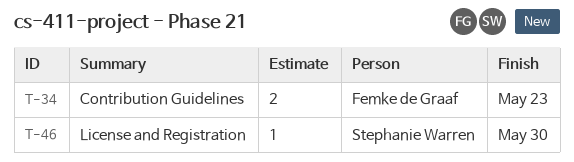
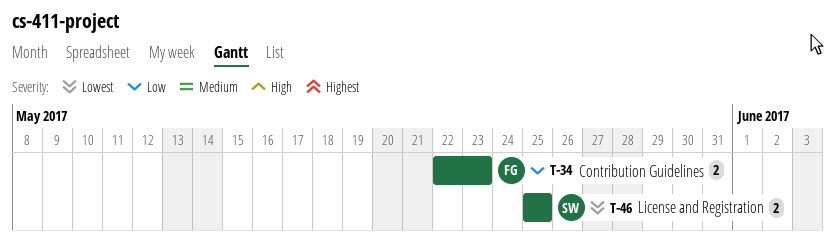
T-46, estimate: 1 -> 2
T-46, due: May 30 -> May 25

